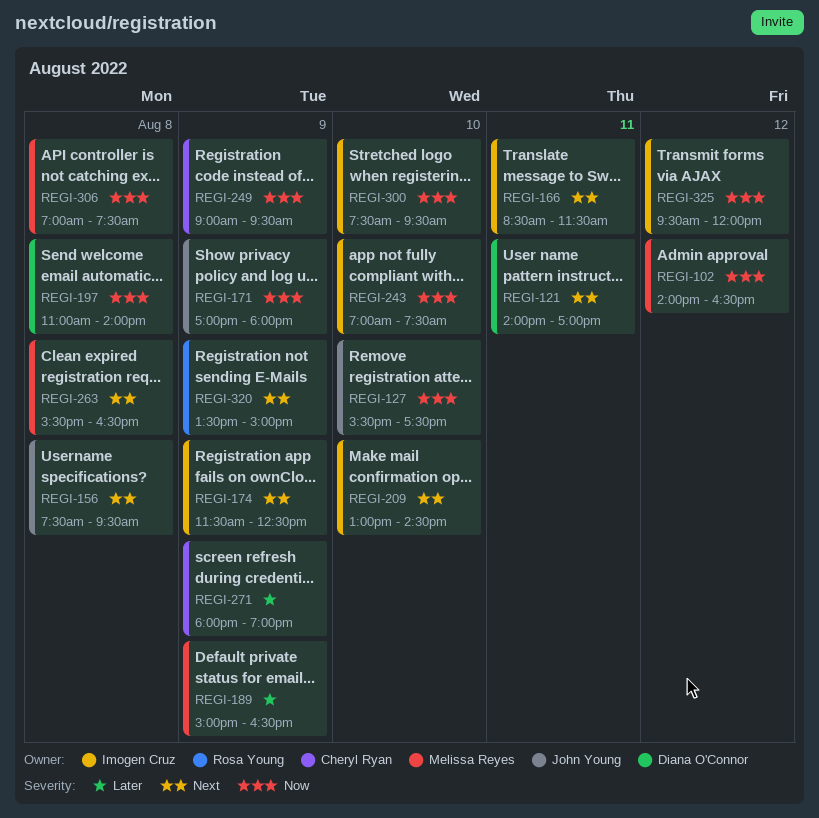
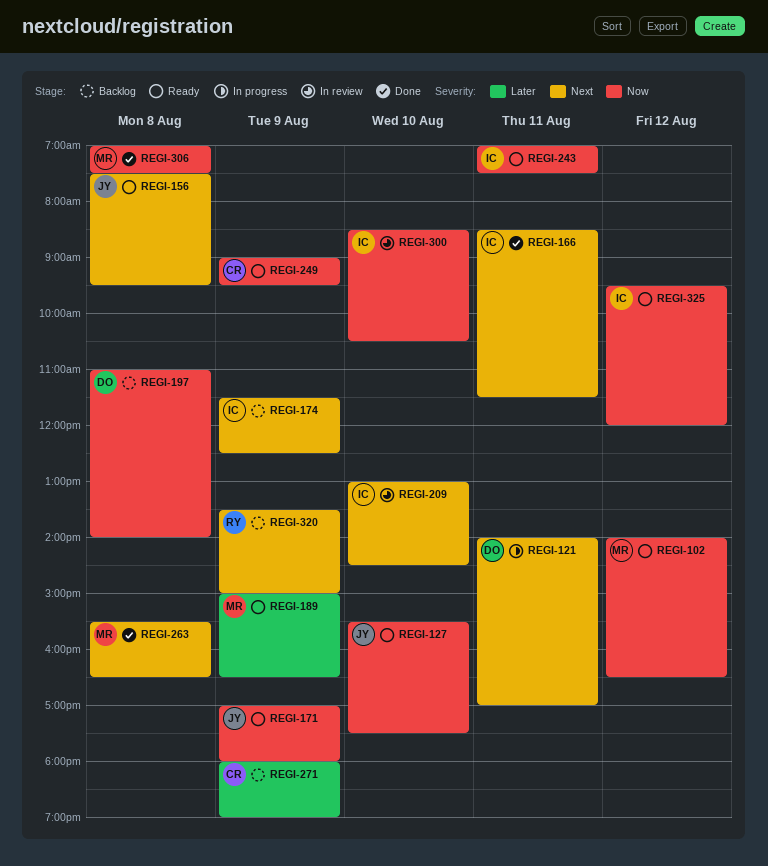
REGI-243, day: Aug 10 -> Aug 11
REGI-300, begins: 07:30 -> 08:30
REGI-300, ends: 09:30 -> 10:30

